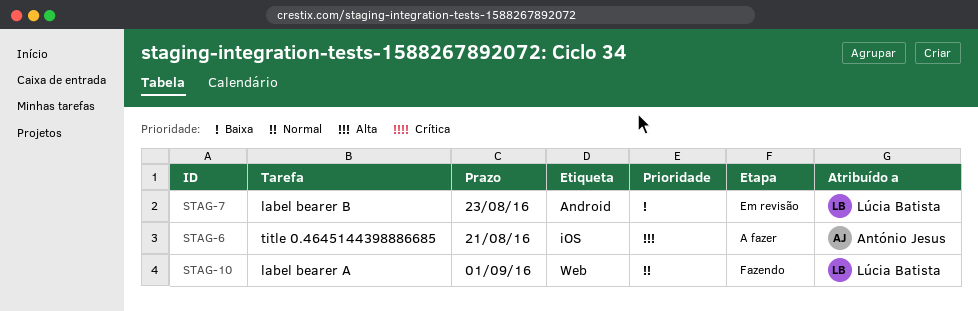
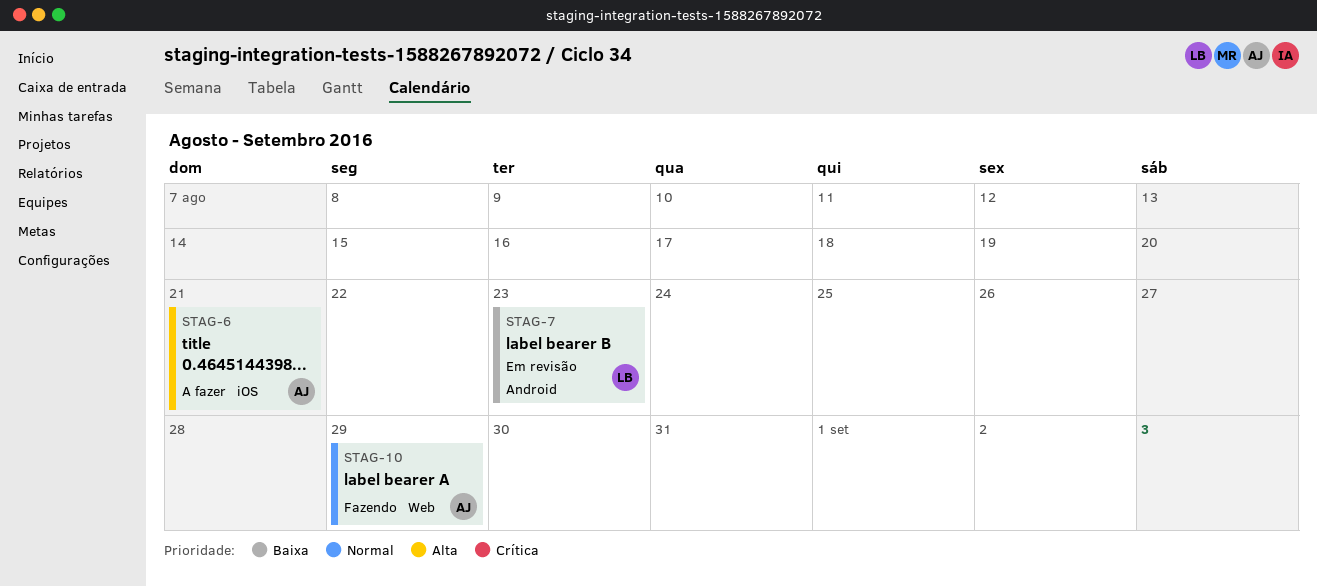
STAG-10, owner: Lúcia Batista -> António Jesus
STAG-10, due: Sep 1 -> Aug 29

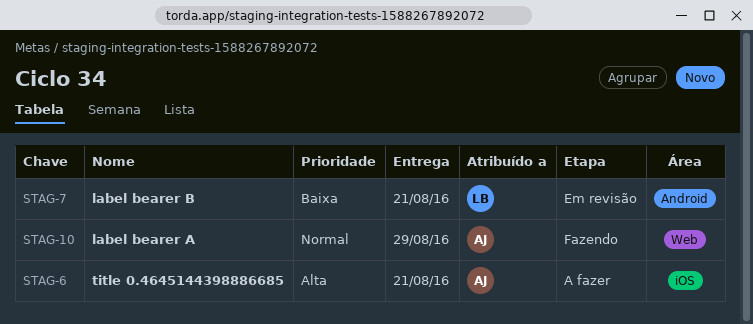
STAG-7, due: Aug 23 -> Aug 21

